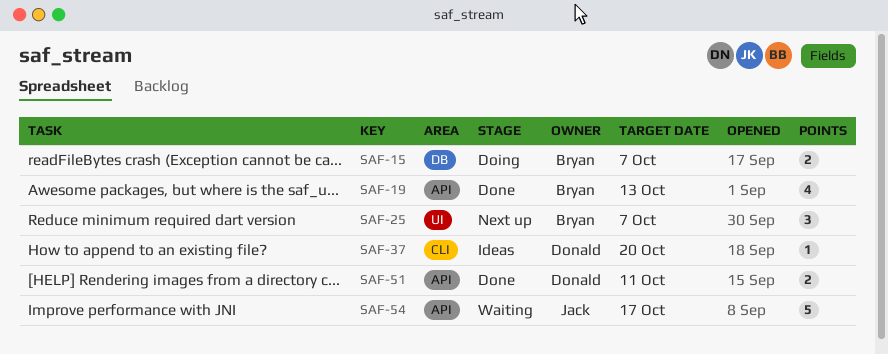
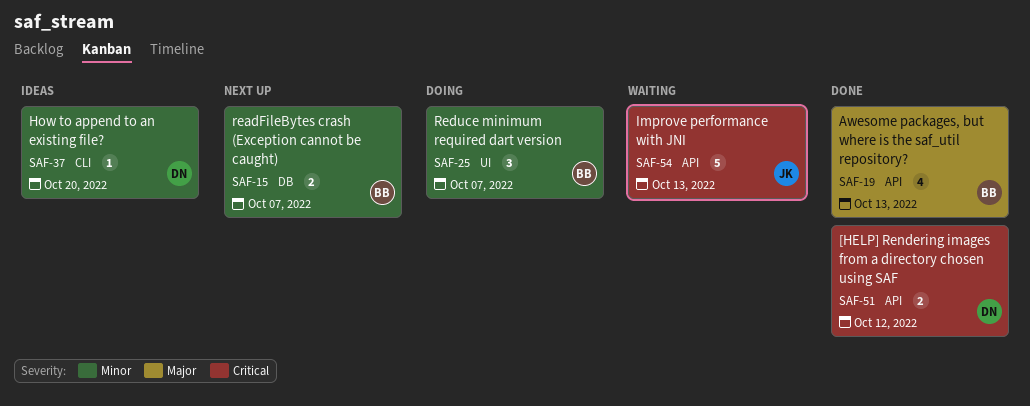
SAF-15, status: Doing -> Next up
SAF-25, status: Next up -> Doing
SAF-51, due: Oct 11 -> Oct 12
SAF-54, due: Oct 17 -> Oct 13

